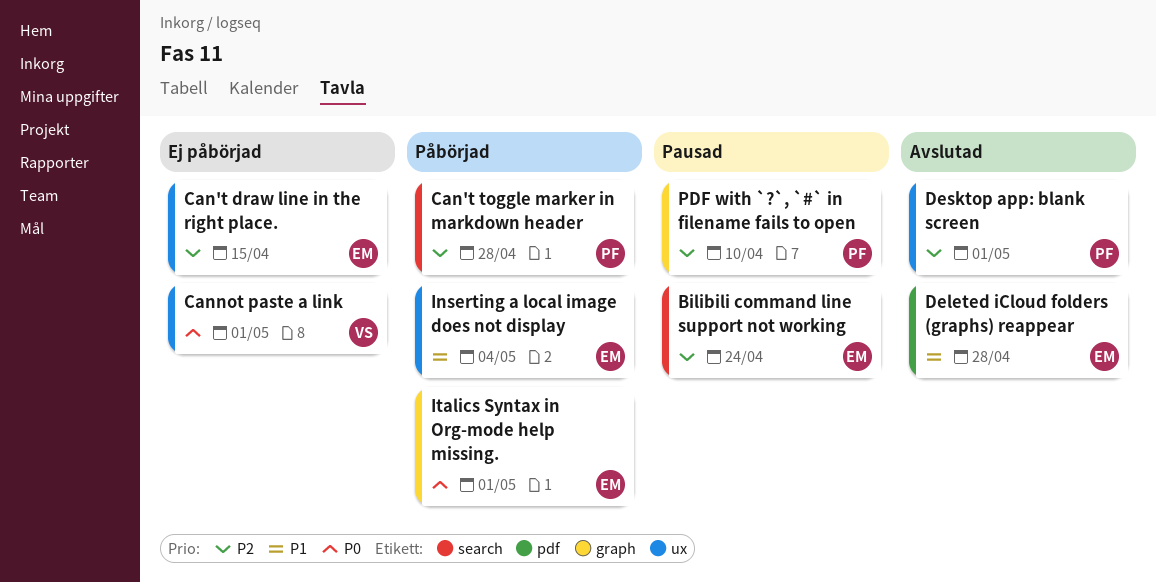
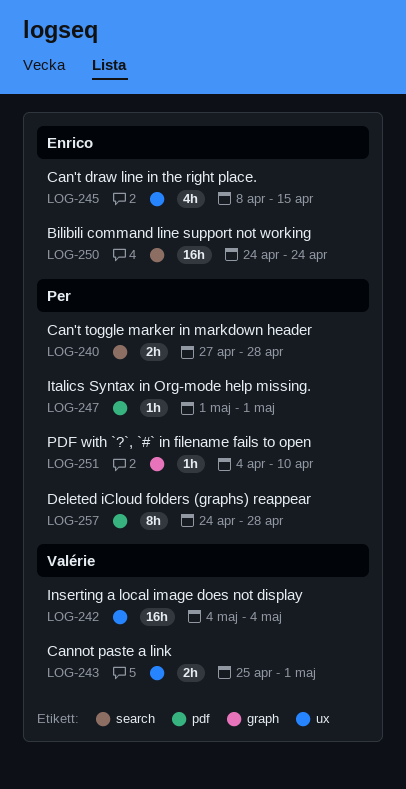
Deleted iCloud folders (graphs) reappear, owner: Enrico -> Per
Desktop app: blank screen: present -> none
Inserting a local image does not display, owner: Enrico -> Valérie
Italics Syntax in Org-mode help missing., owner: Enrico -> Per
Italics Syntax in Org-mode help missing., label: graph -> pdf

